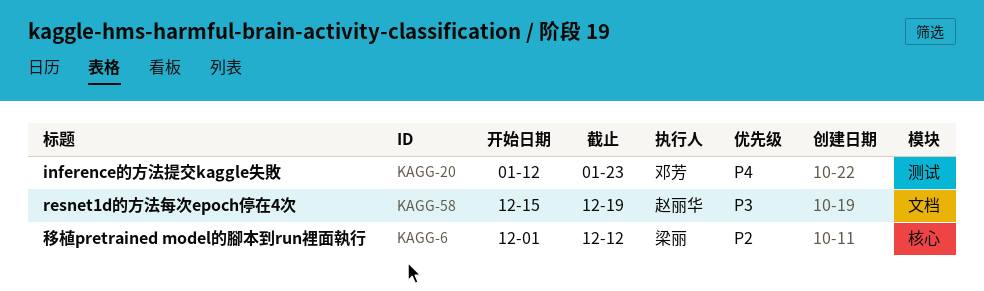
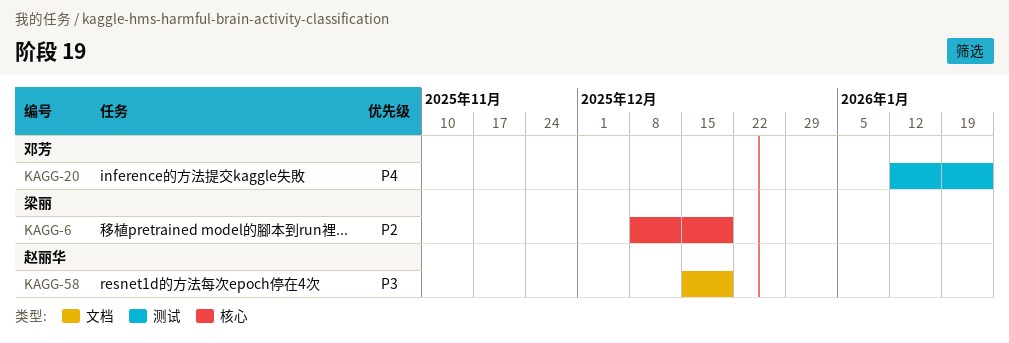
KAGG-6, start: Dec 1 -> Dec 8
KAGG-6, due: Dec 12 -> Dec 19

